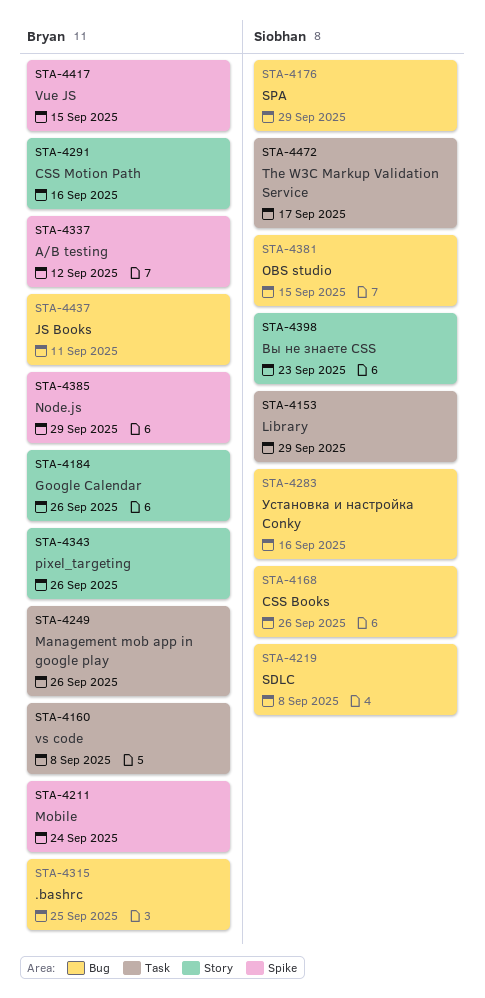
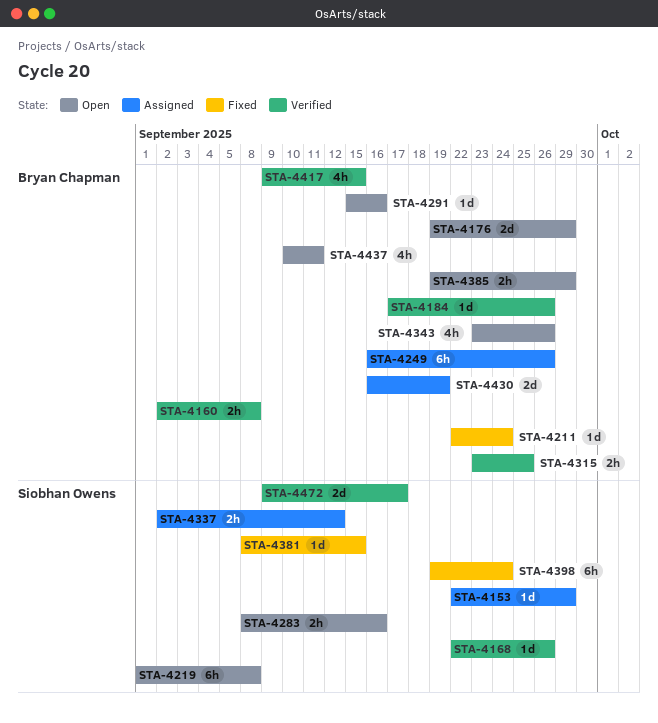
STA-4176, owner: Siobhan Owens -> Bryan Chapman
STA-4337, owner: Bryan Chapman -> Siobhan Owens
STA-4398, due: Sep 23 -> Sep 24
STA-4430: none -> present

